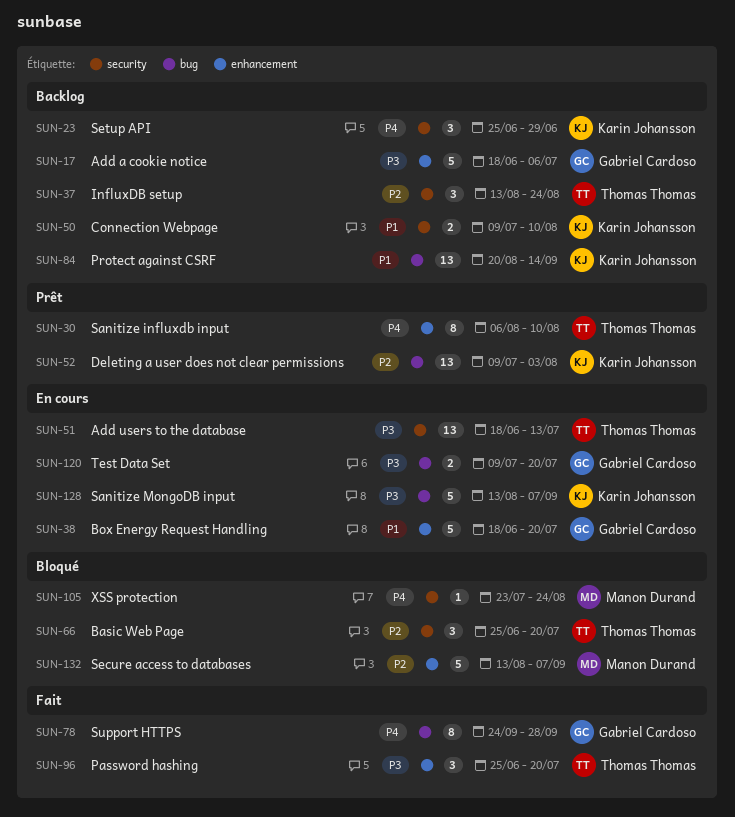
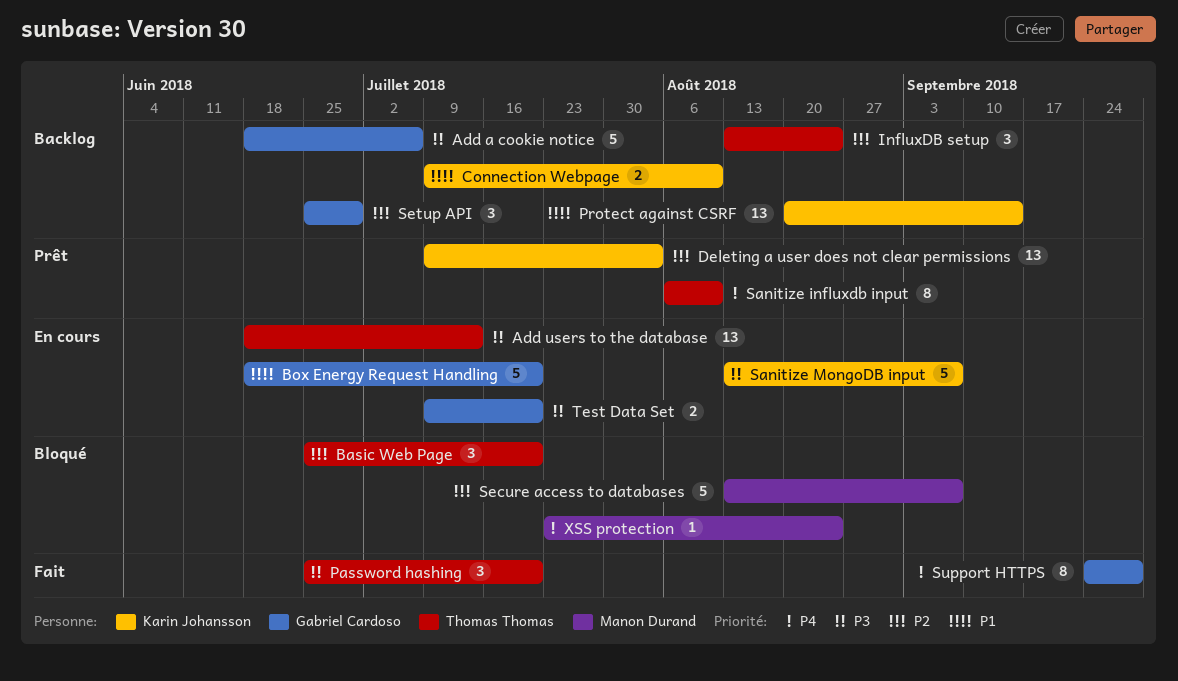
Setup API, owner: Karin Johansson -> Gabriel Cardoso
Setup API, priority: P4 -> P2

